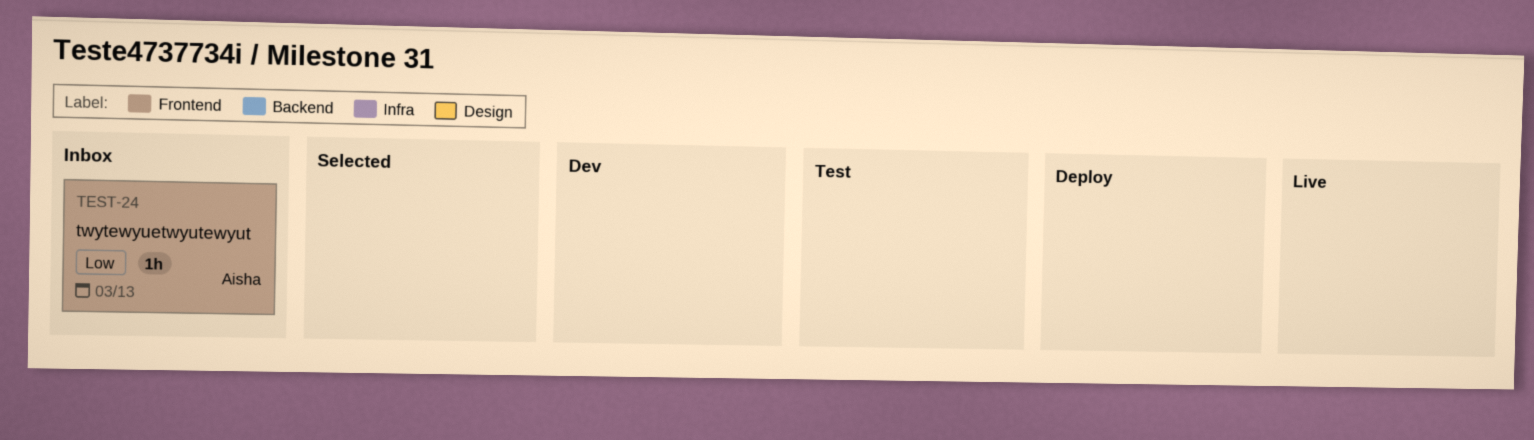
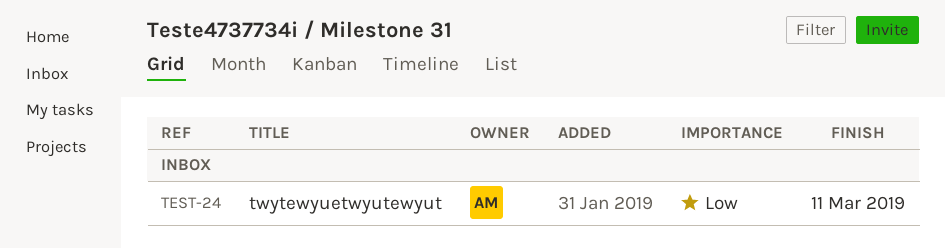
TEST-24, due: Mar 13 -> Mar 11

